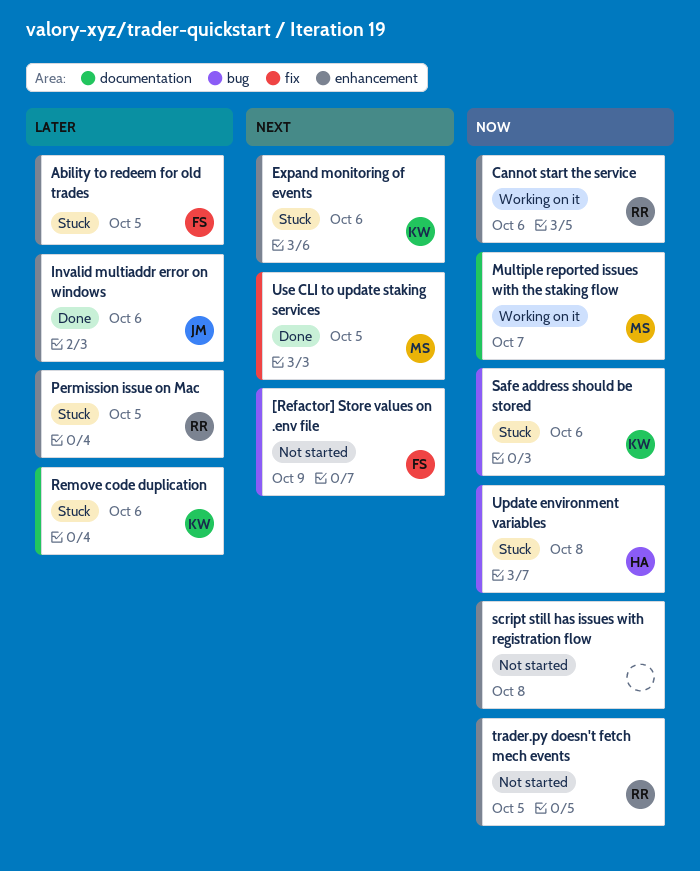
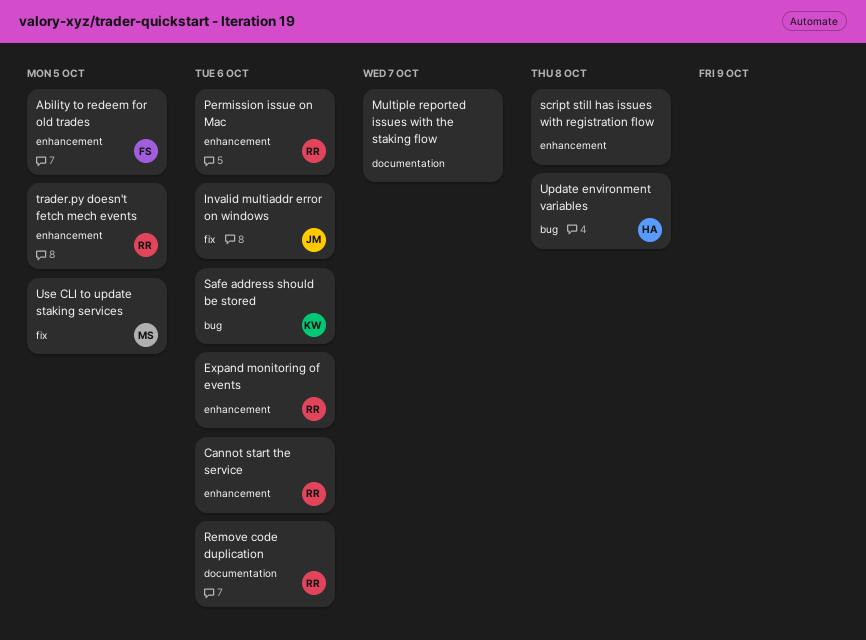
[Refactor] Store values on .env file: present -> none
Expand monitoring of events, owner: KW -> RR
Invalid multiaddr error on windows, label: enhancement -> fix
Multiple reported issues with the staking flow, owner: MS -> none
Permission issue on Mac, due: Oct 5 -> Oct 6
Remove code duplication, owner: KW -> RR

